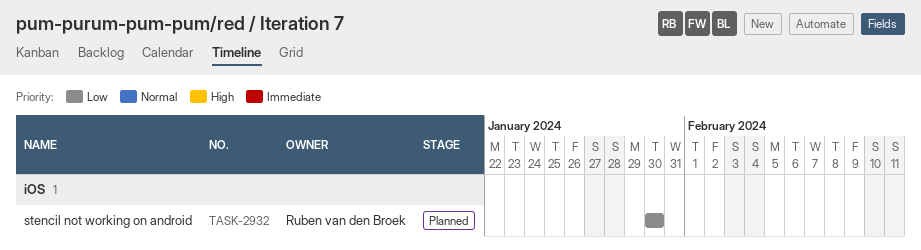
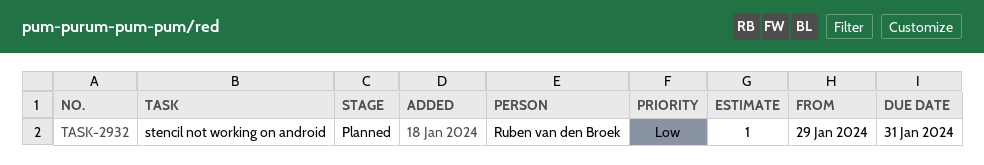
TASK-2932, start: Jan 30 -> Jan 29
TASK-2932, due: Jan 30 -> Jan 31

